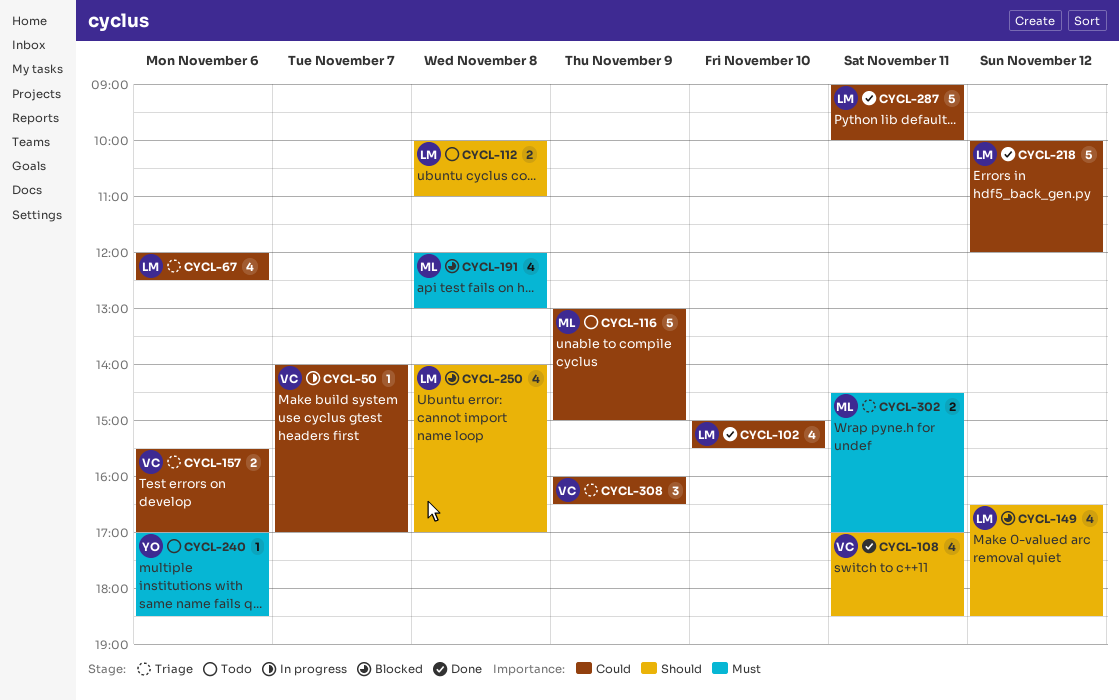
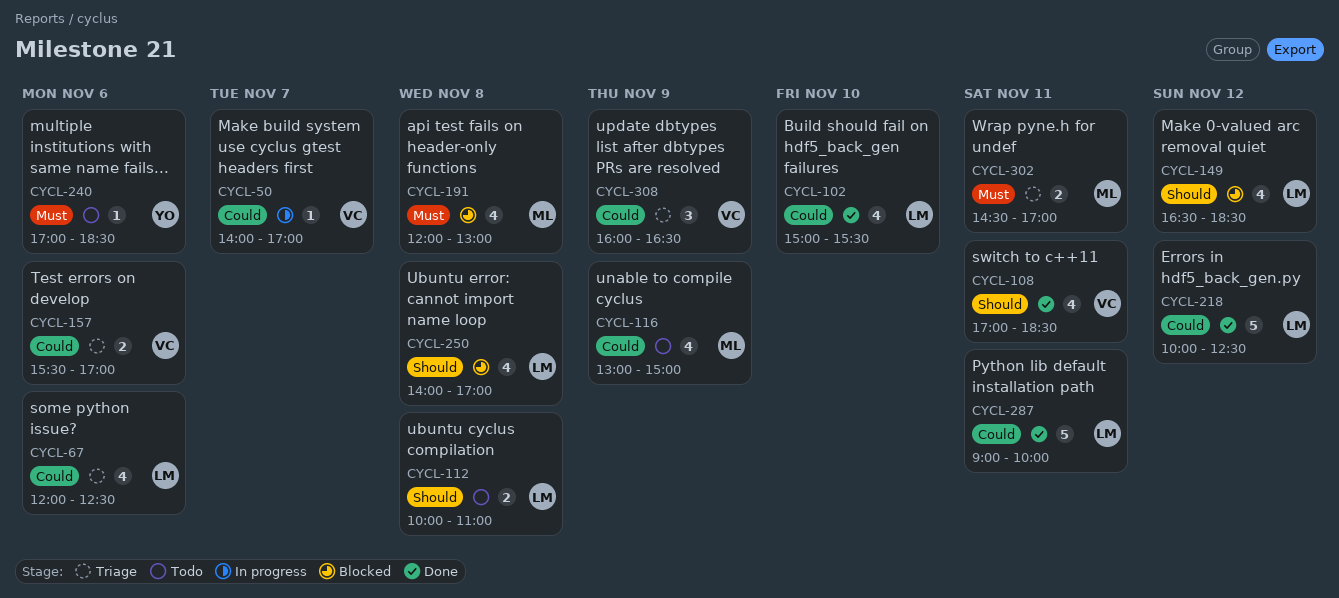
CYCL-116, estimate: 5 -> 4
CYCL-218, ends: 12:00 -> 12:30

